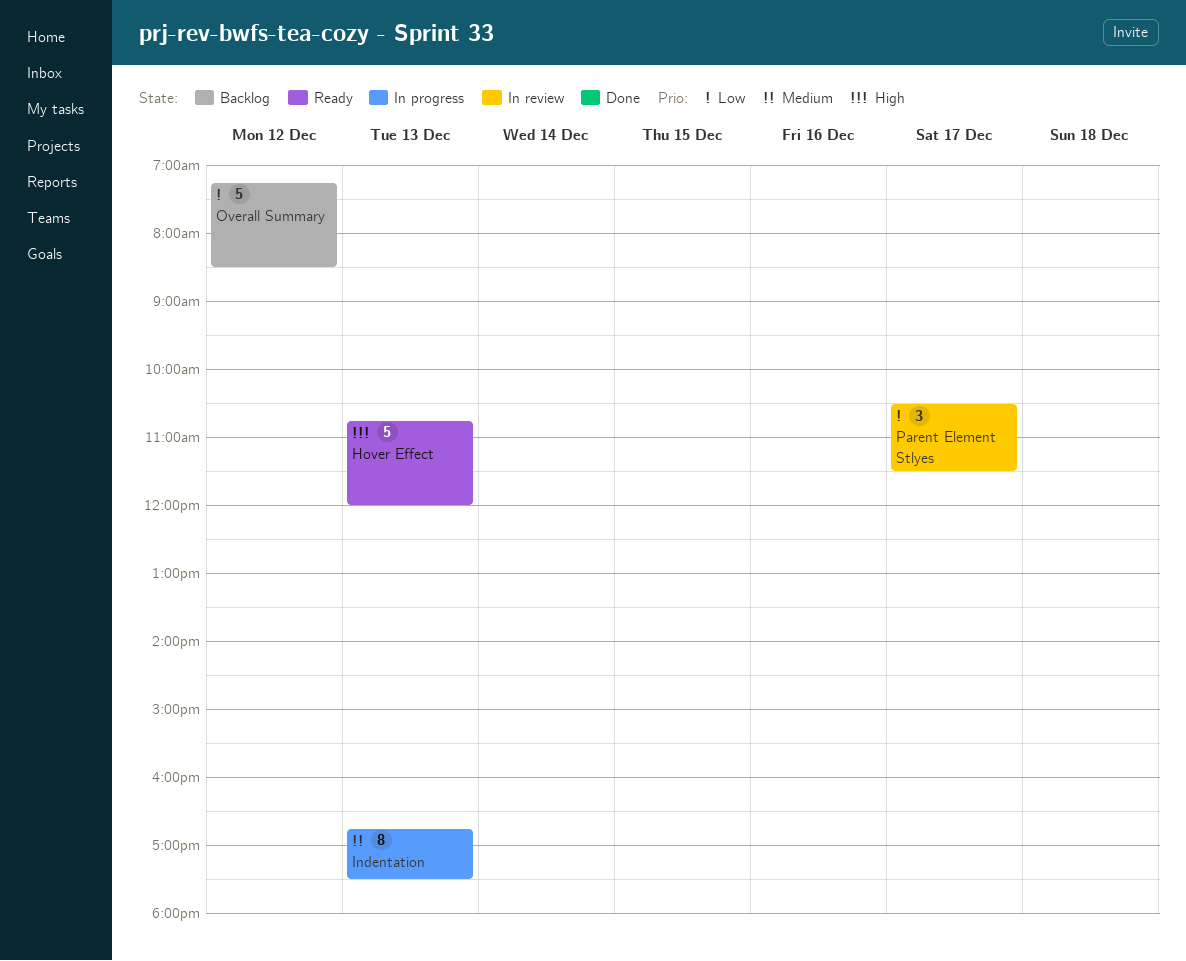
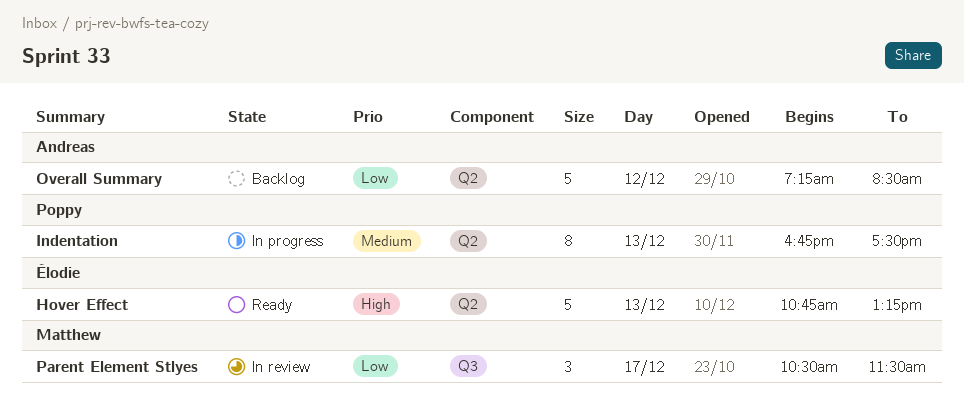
Hover Effect, ends: 12:00 -> 13:15

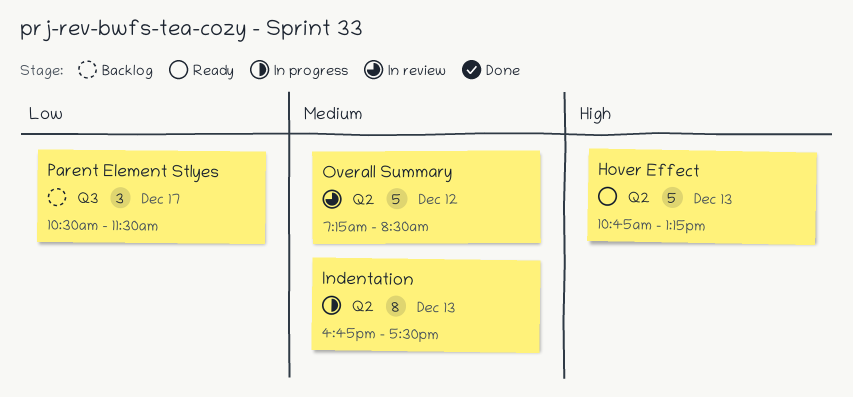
Overall Summary, status: Backlog -> In review
Overall Summary, priority: Low -> Medium
Parent Element Stlyes, status: In review -> Backlog

